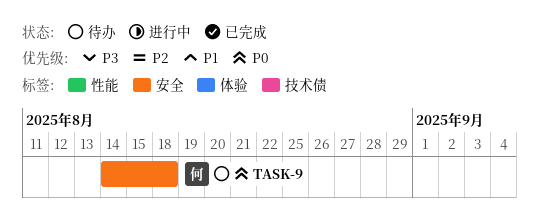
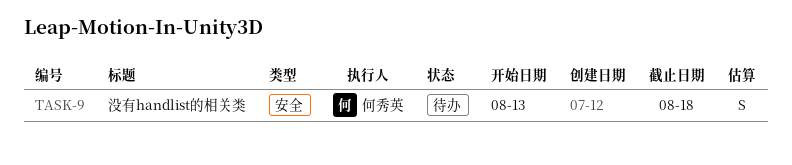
TASK-9, start: Aug 14 -> Aug 13

